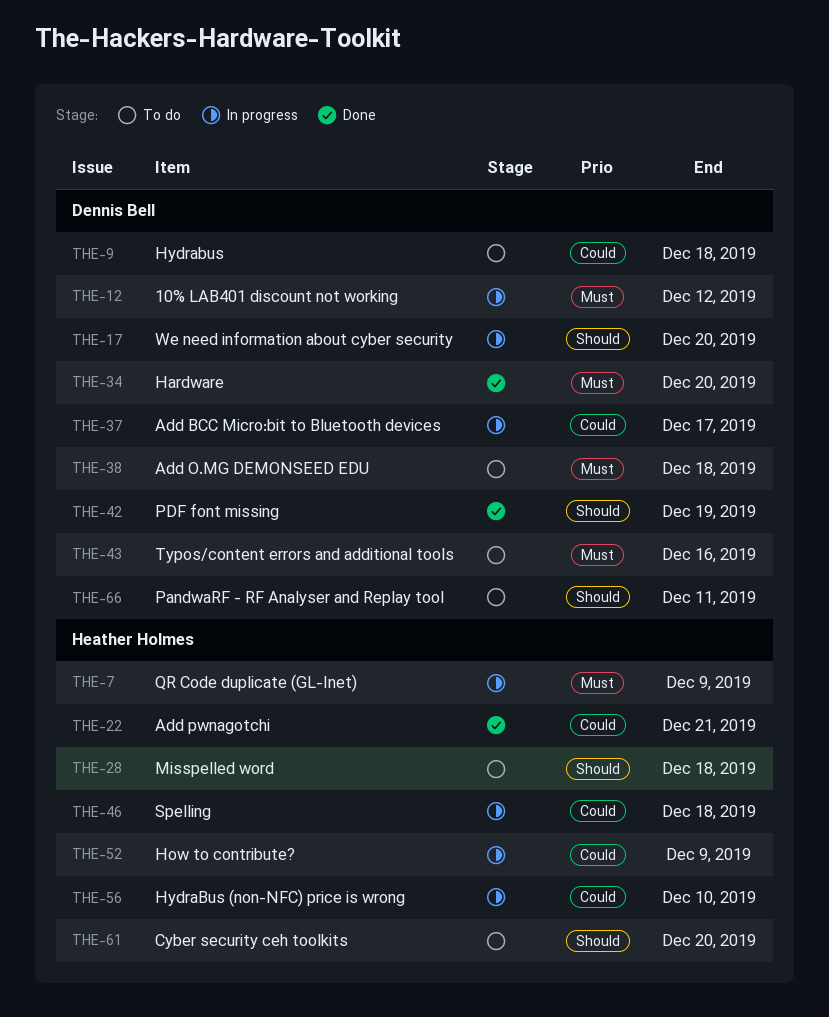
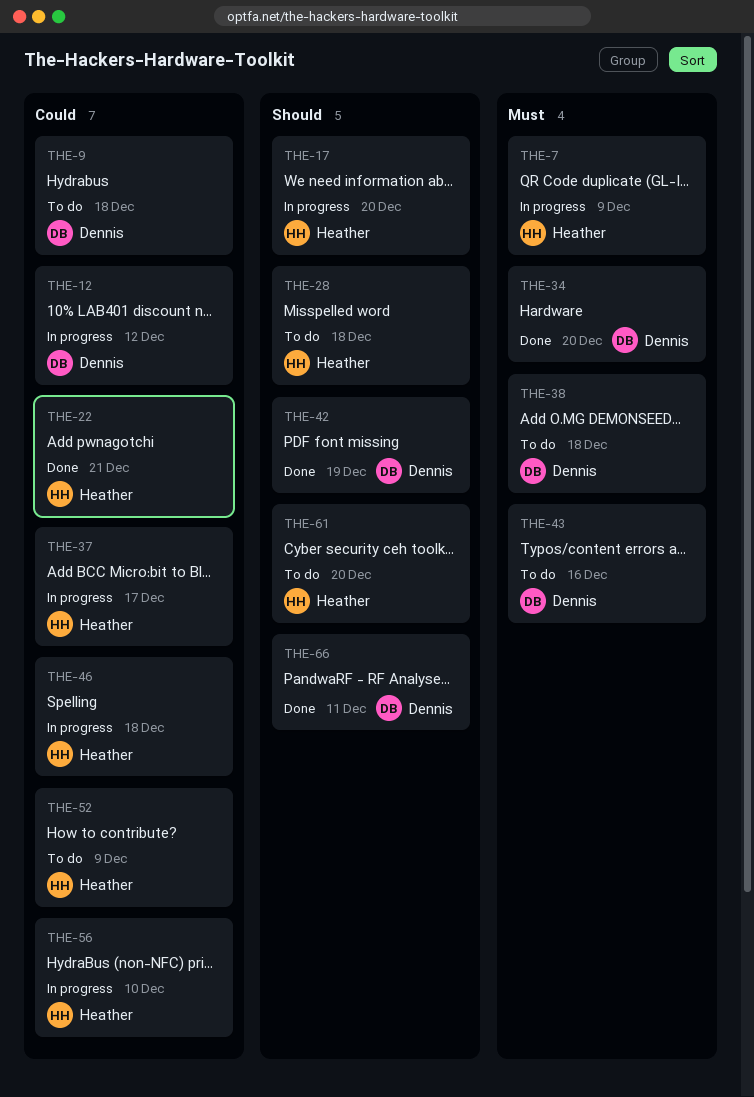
THE-12, priority: Must -> Could
THE-17, owner: Dennis Bell -> Heather Holmes
THE-37, owner: Dennis Bell -> Heather Holmes
THE-52, status: In progress -> To do
THE-66, status: To do -> Done

